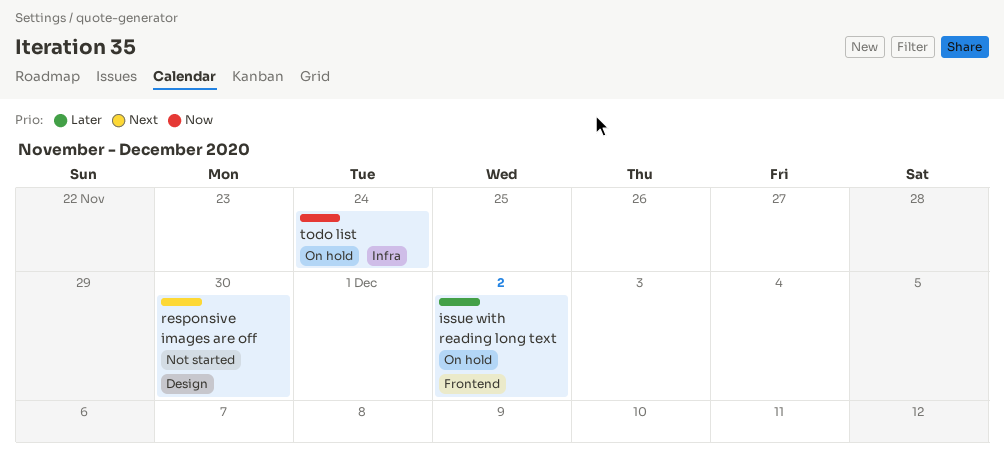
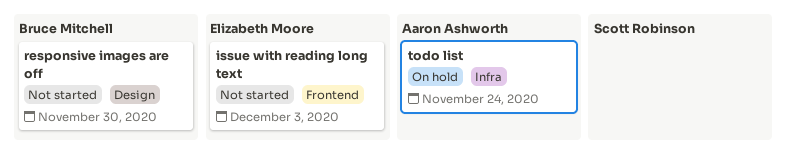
issue with reading long text, status: On hold -> Not started
issue with reading long text, due: Dec 2 -> Dec 3

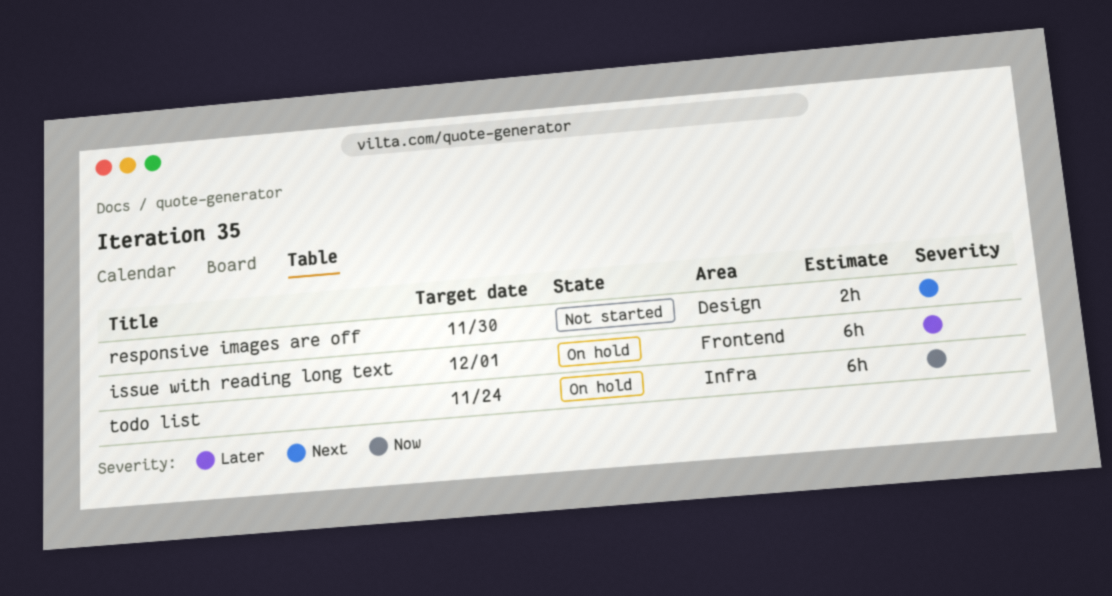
issue with reading long text, status: Not started -> On hold
issue with reading long text, due: Dec 3 -> Dec 1

